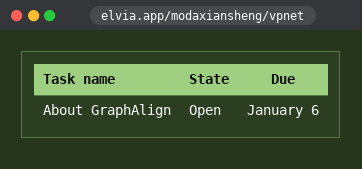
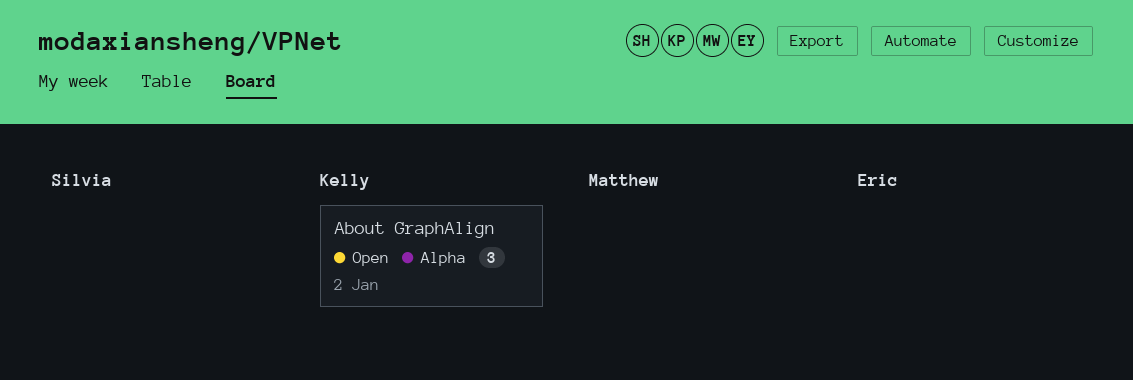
About GraphAlign, due: Jan 6 -> Jan 2

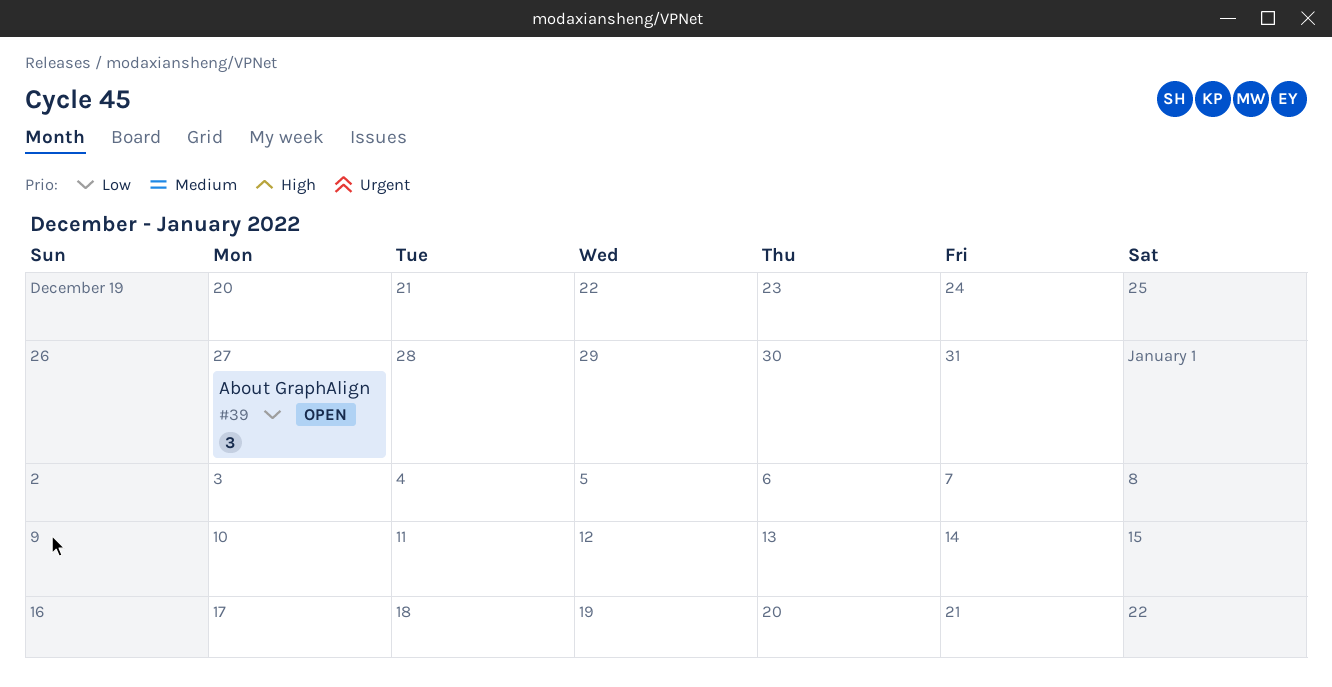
About GraphAlign, due: Jan 2 -> Dec 27

